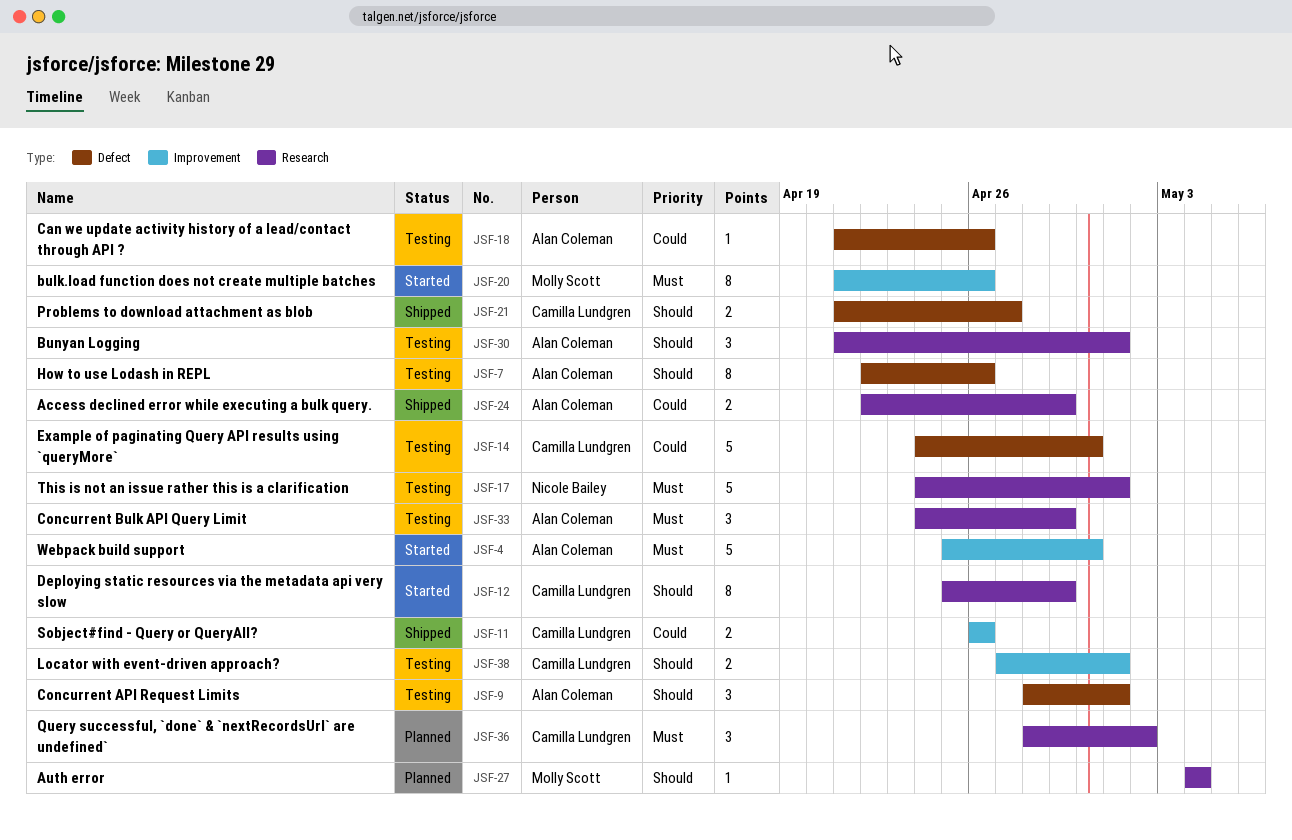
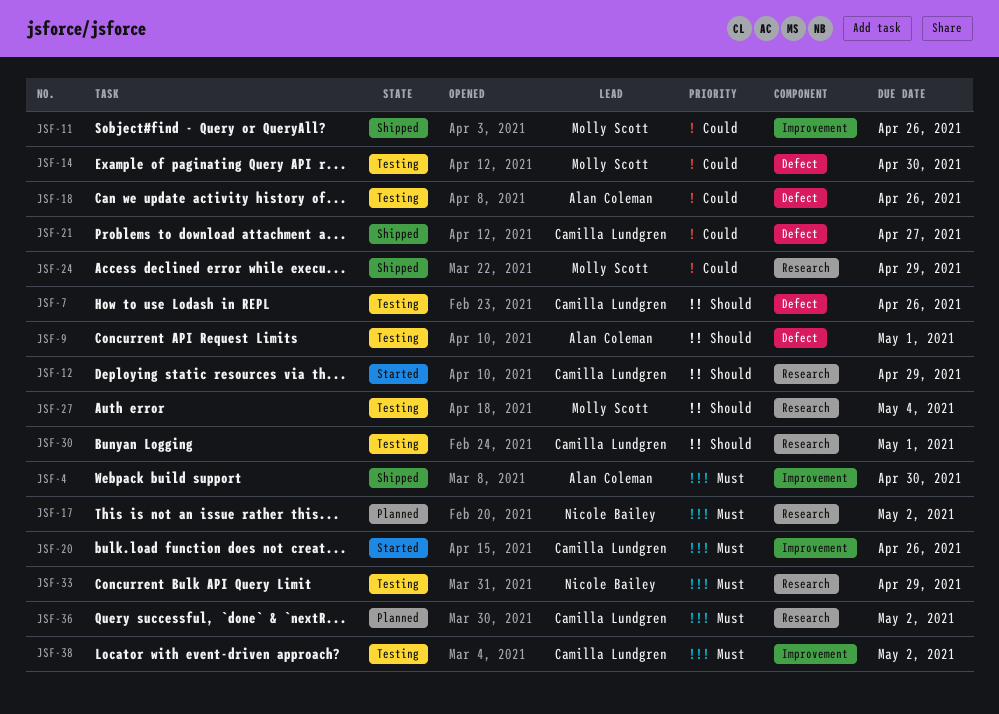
JSF-4, status: Started -> Shipped
JSF-7, owner: Alan Coleman -> Camilla Lundgren
JSF-11, owner: Camilla Lundgren -> Molly Scott
JSF-14, owner: Camilla Lundgren -> Molly Scott
JSF-17, status: Testing -> Planned
JSF-17, due: May 1 -> May 2
JSF-20, owner: Molly Scott -> Camilla Lundgren
JSF-21, priority: Should -> Could
JSF-24, owner: Alan Coleman -> Molly Scott
JSF-27, status: Planned -> Testing
JSF-30, owner: Alan Coleman -> Camilla Lundgren
JSF-33, owner: Alan Coleman -> Nicole Bailey
JSF-38, priority: Should -> Must
JSF-38, due: May 1 -> May 2

